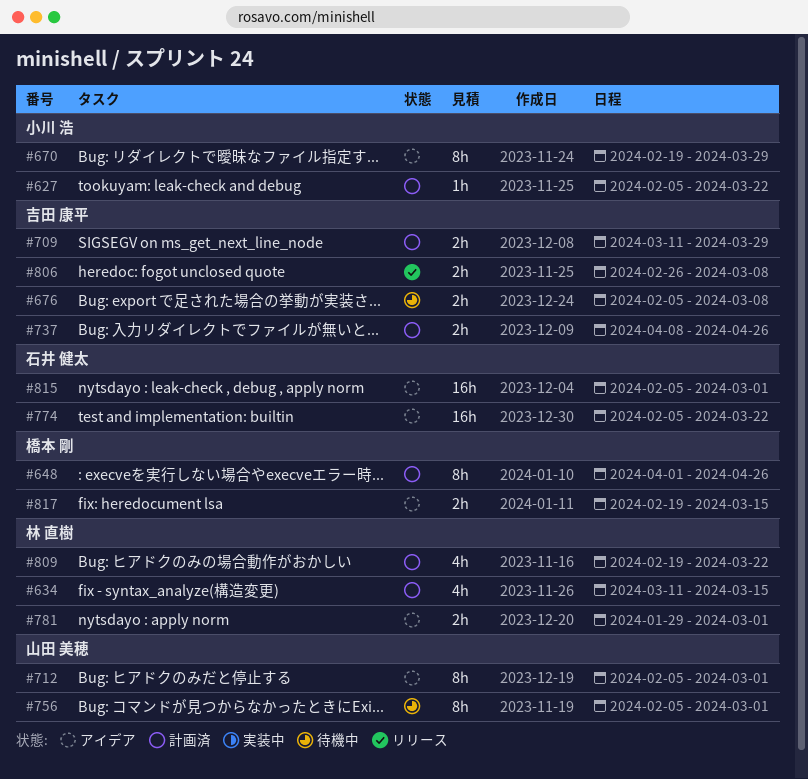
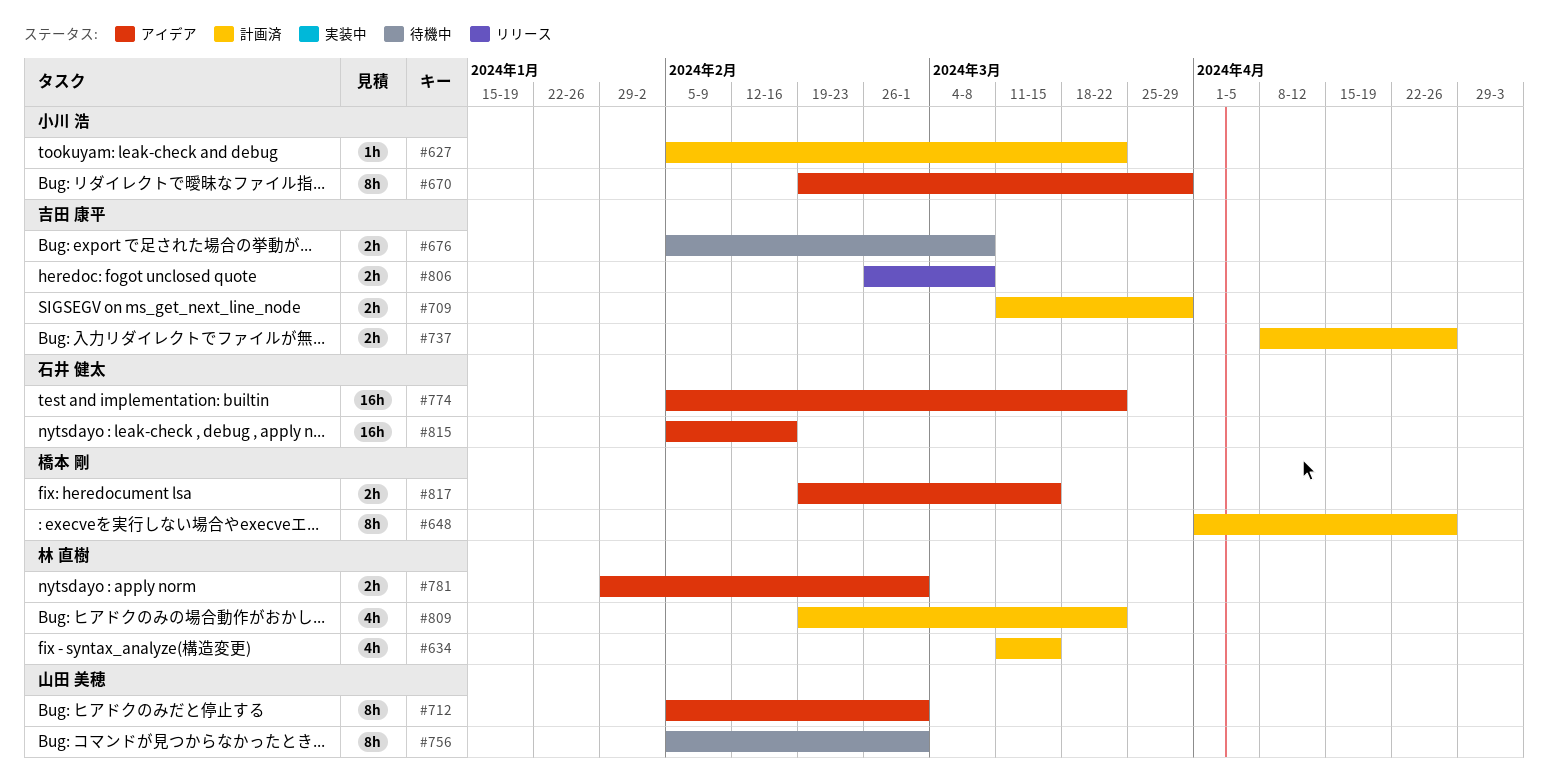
#815, due: Mar 1 -> Feb 16

